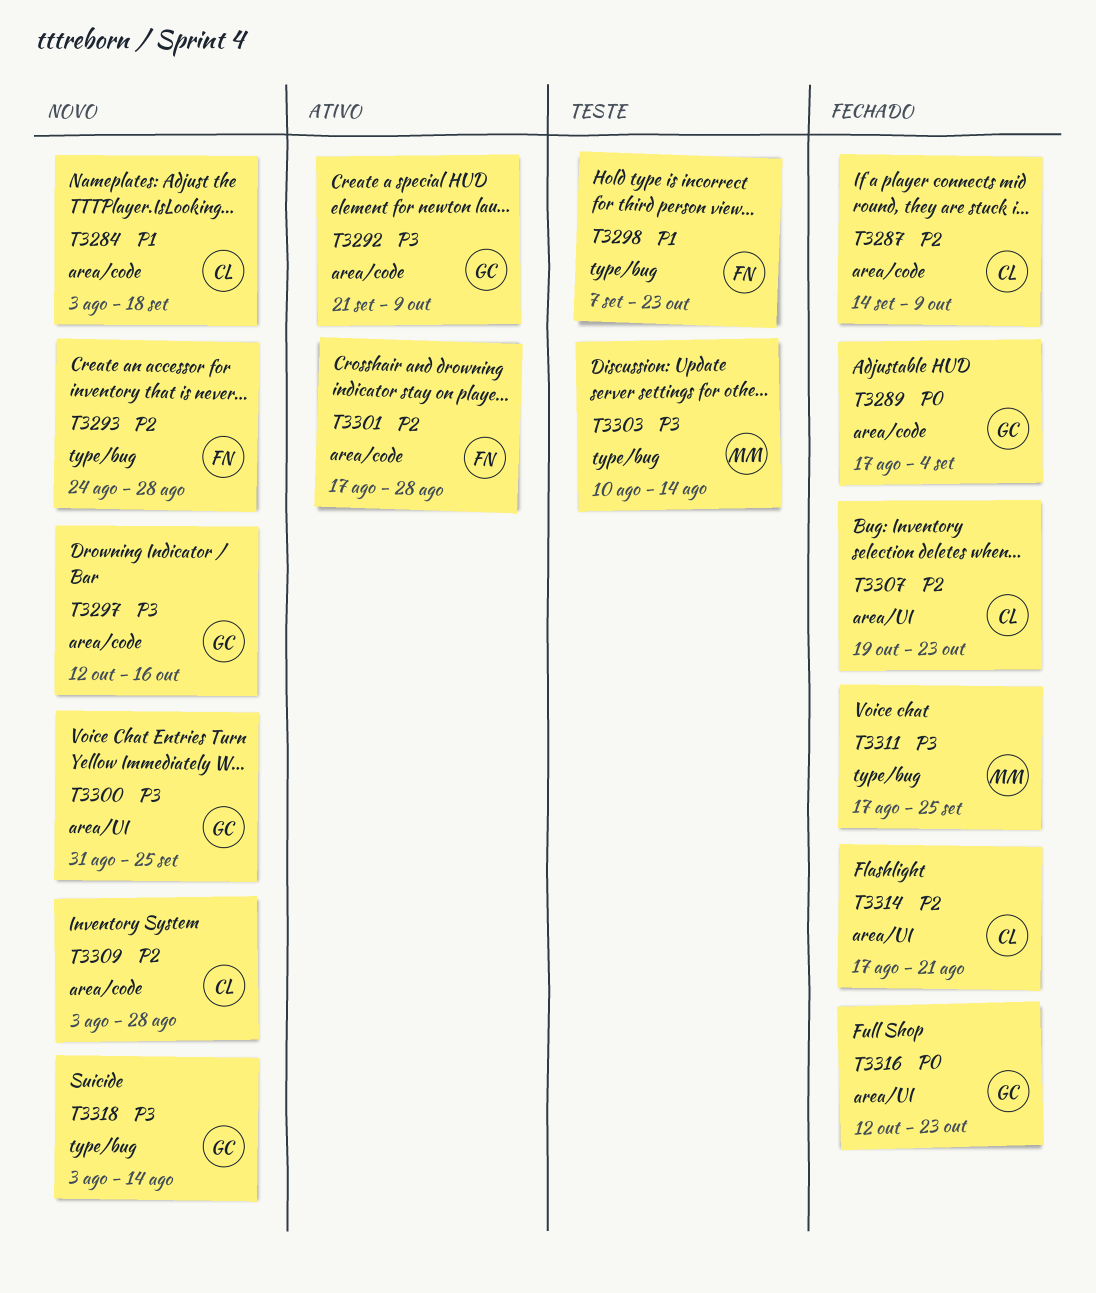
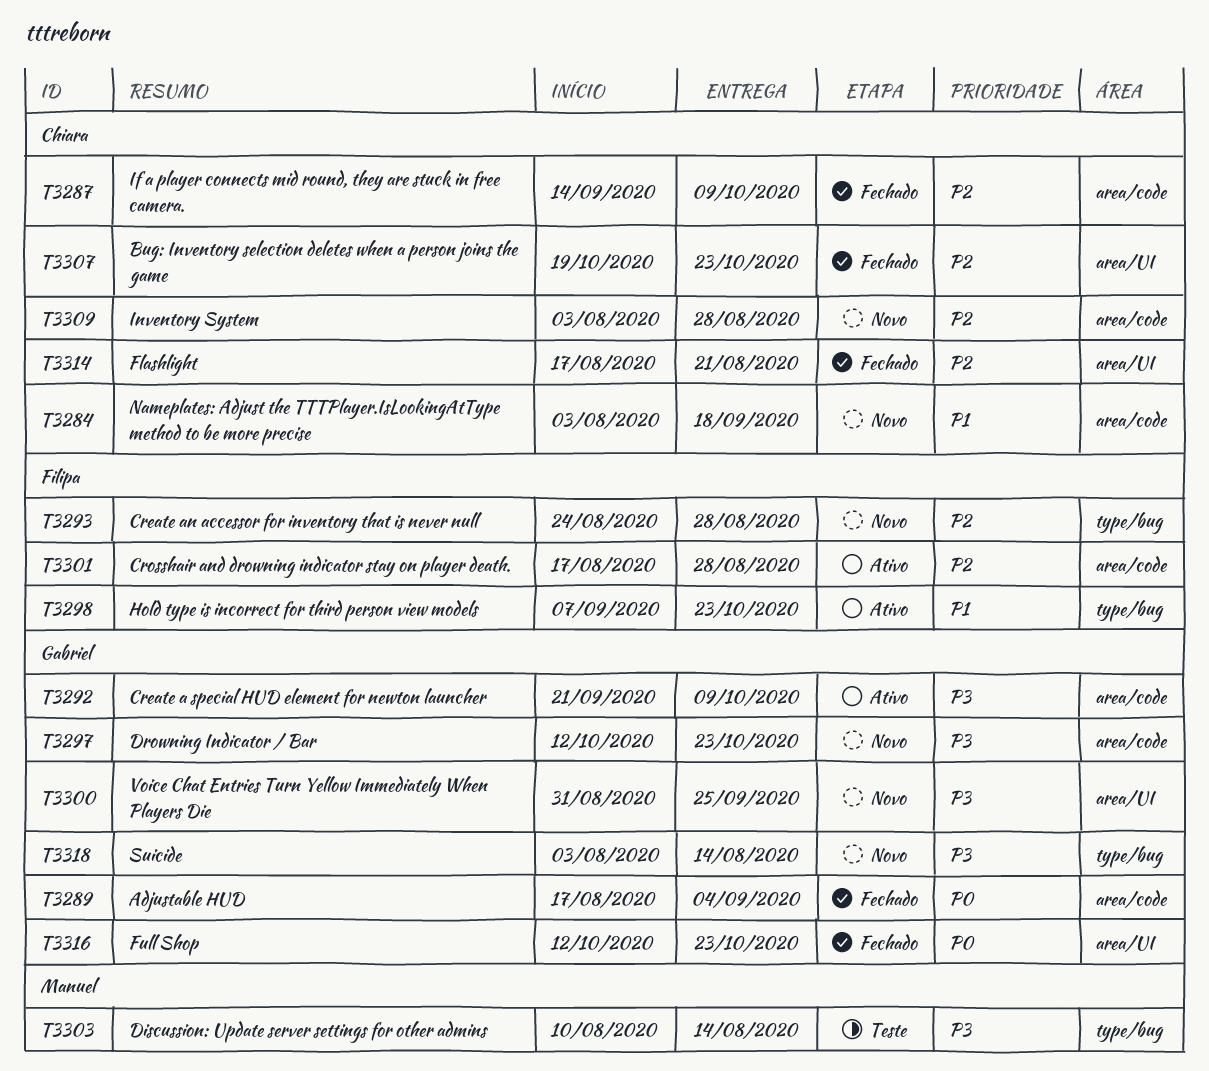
T3297, due: Oct 16 -> Oct 23
T3298, status: Teste -> Ativo
T3311: present -> none

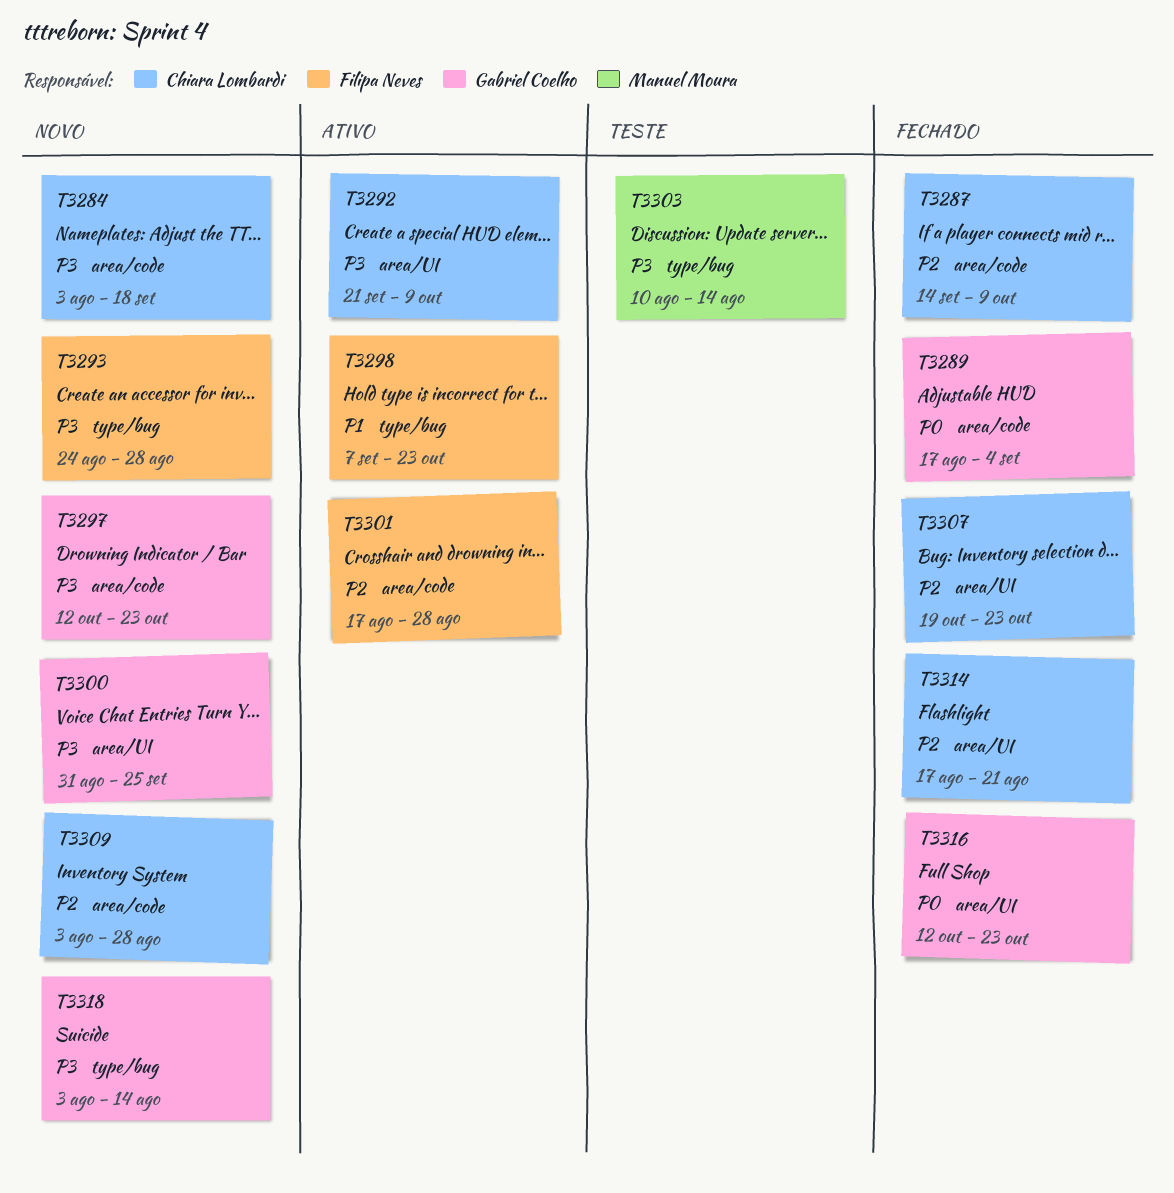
T3284, priority: P1 -> P3
T3292, owner: Gabriel Coelho -> Chiara Lombardi
T3292, label: area/code -> area/UI
T3293, priority: P2 -> P3

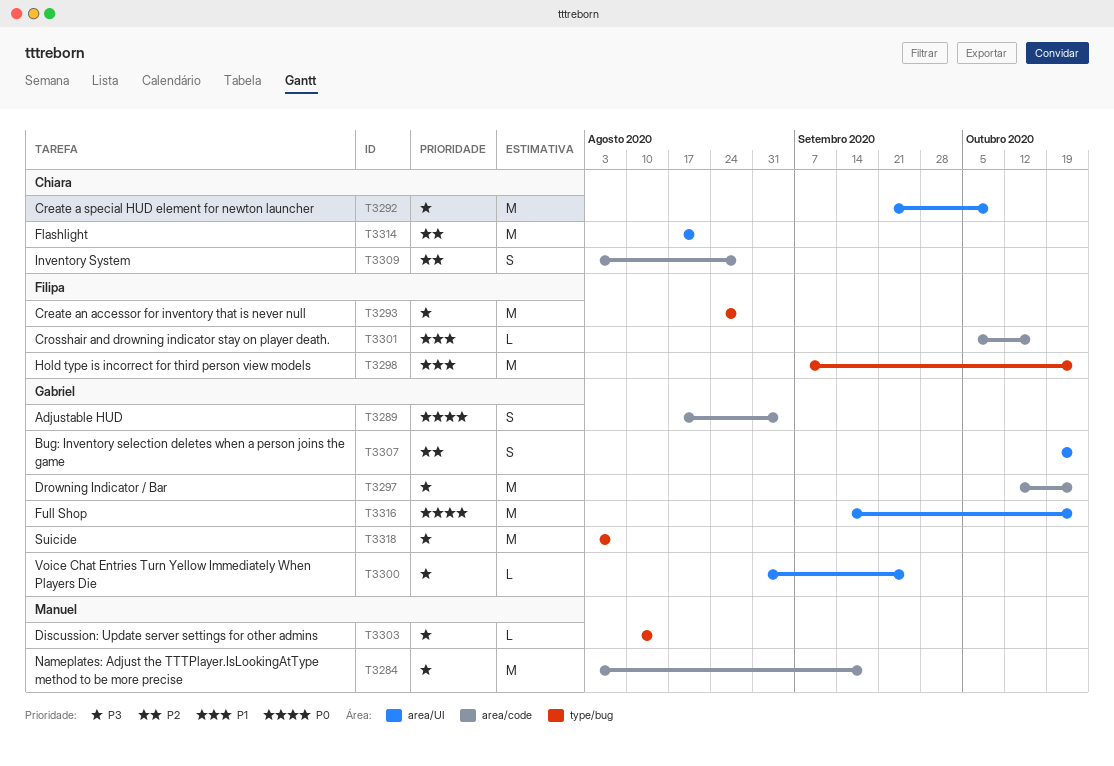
T3284, owner: Chiara Lombardi -> Manuel Moura
T3287: present -> none
T3301, priority: P2 -> P1
T3301, start: Aug 17 -> Oct 5
T3301, due: Aug 28 -> Oct 16
T3307, owner: Chiara Lombardi -> Gabriel Coelho
T3316, start: Oct 12 -> Sep 14
T3318, due: Aug 14 -> Aug 7

